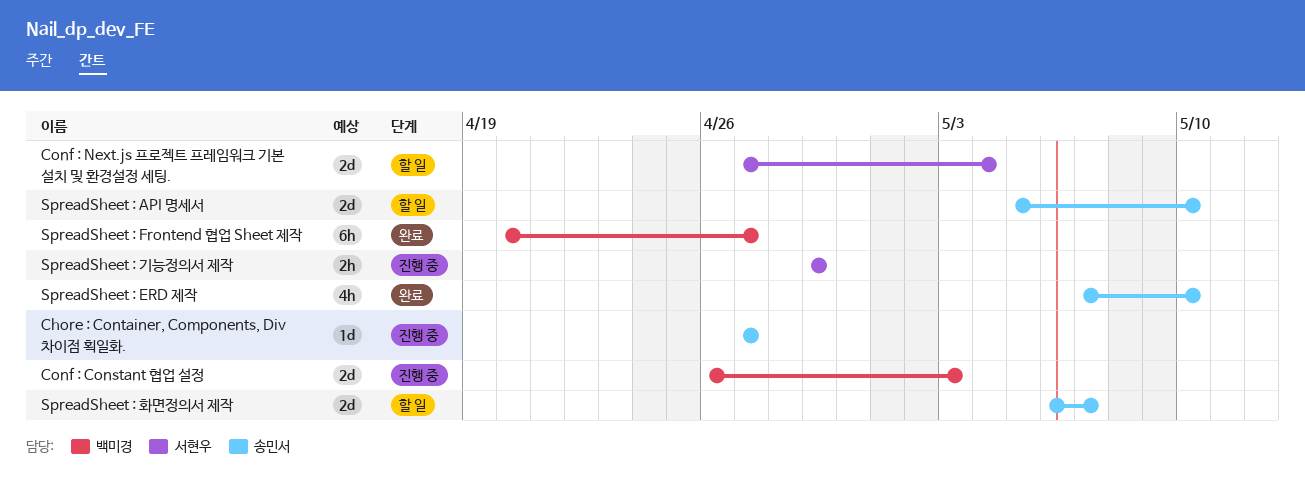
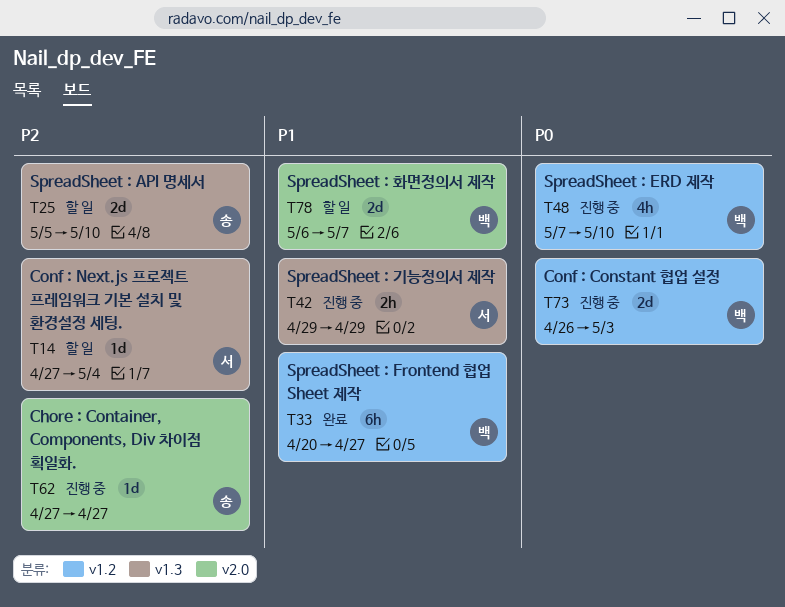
Conf : Next.js 프로젝트 프레임워크 기본 설치 및 환경설정 세팅., estimate: 2d -> 1d
SpreadSheet : ERD 제작, status: 완료 -> 진행 중
SpreadSheet : ERD 제작, owner: 송민서 -> 백미경
SpreadSheet : 화면정의서 제작, owner: 송민서 -> 백미경

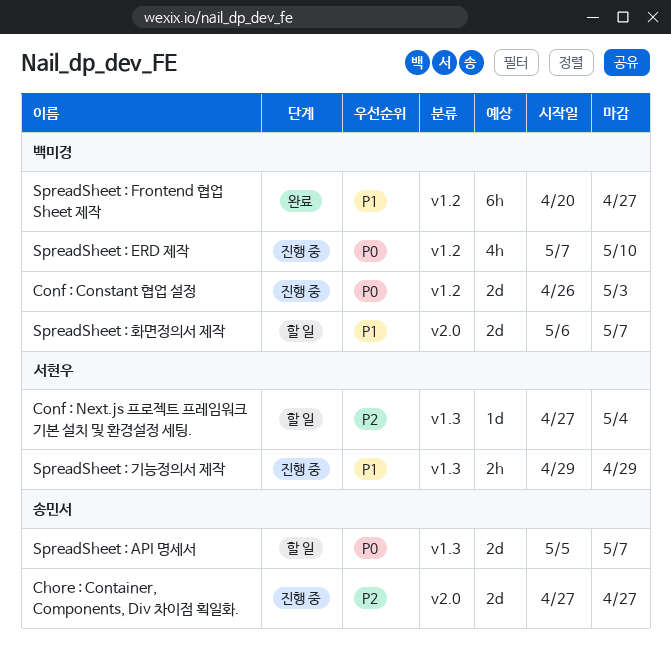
Chore : Container, Components, Div 차이점 획일화., estimate: 1d -> 2d
SpreadSheet : API 명세서, priority: P2 -> P0
SpreadSheet : API 명세서, due: May 10 -> May 7

